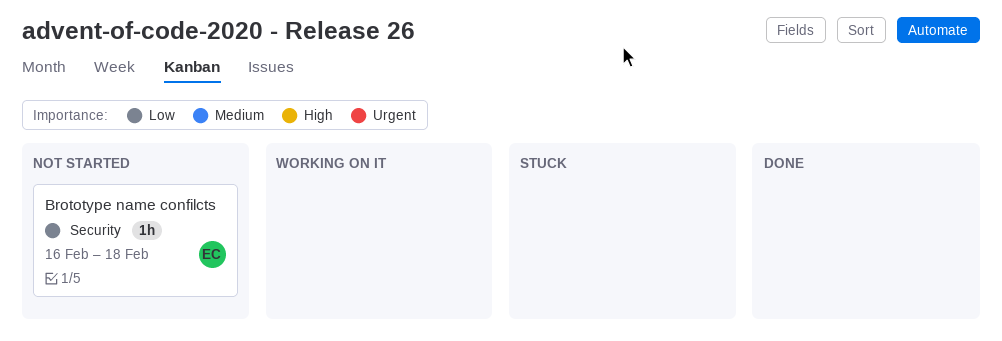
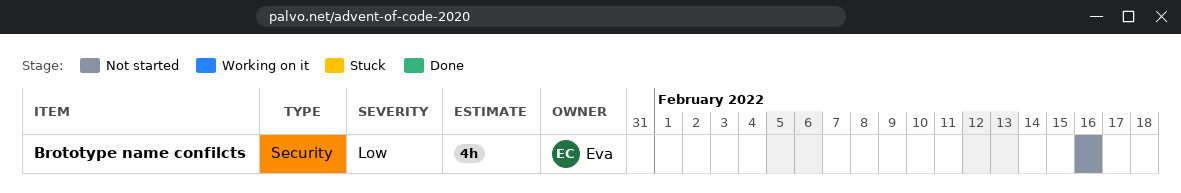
Brototype name confilcts, estimate: 1h -> 4h
Brototype name confilcts, due: Feb 18 -> Feb 16

